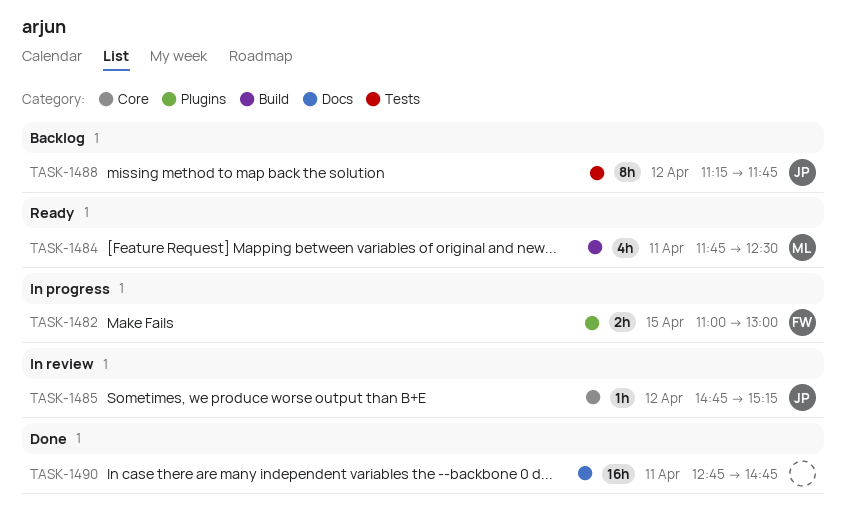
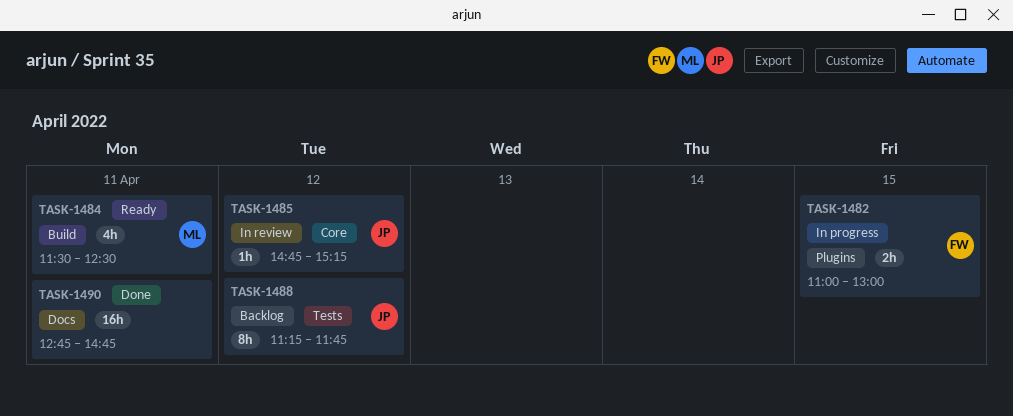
TASK-1484, begins: 11:45 -> 11:30

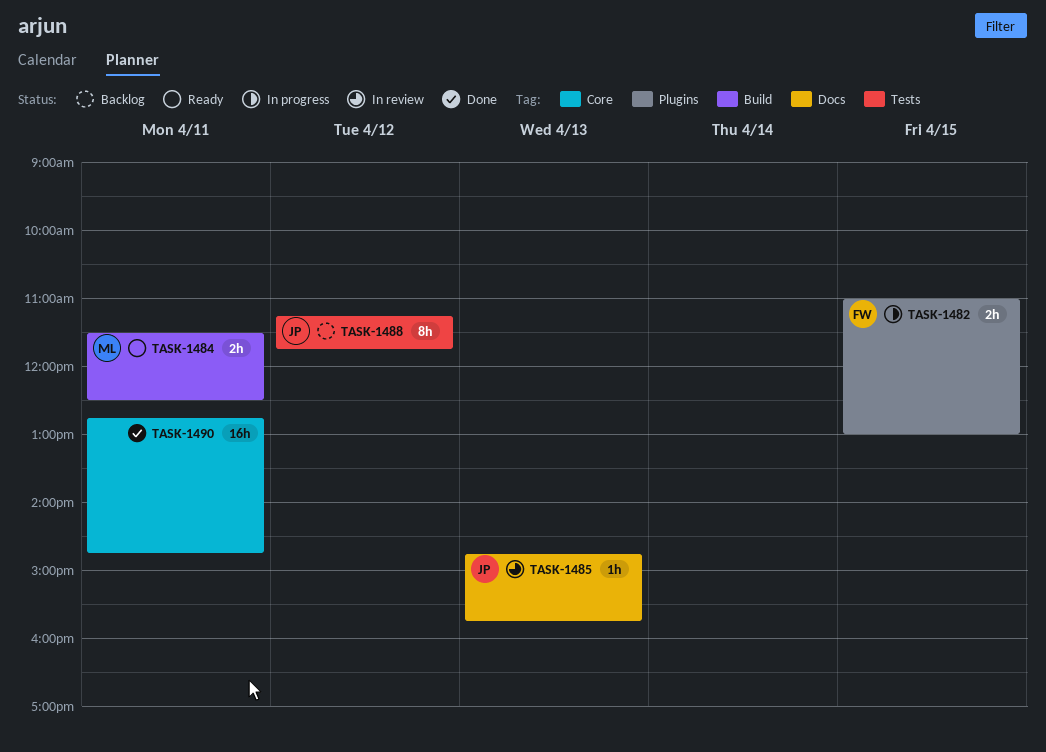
TASK-1484, estimate: 4h -> 2h
TASK-1485, label: Core -> Docs
TASK-1485, day: Apr 12 -> Apr 13
TASK-1485, ends: 15:15 -> 15:45
TASK-1490, label: Docs -> Core

